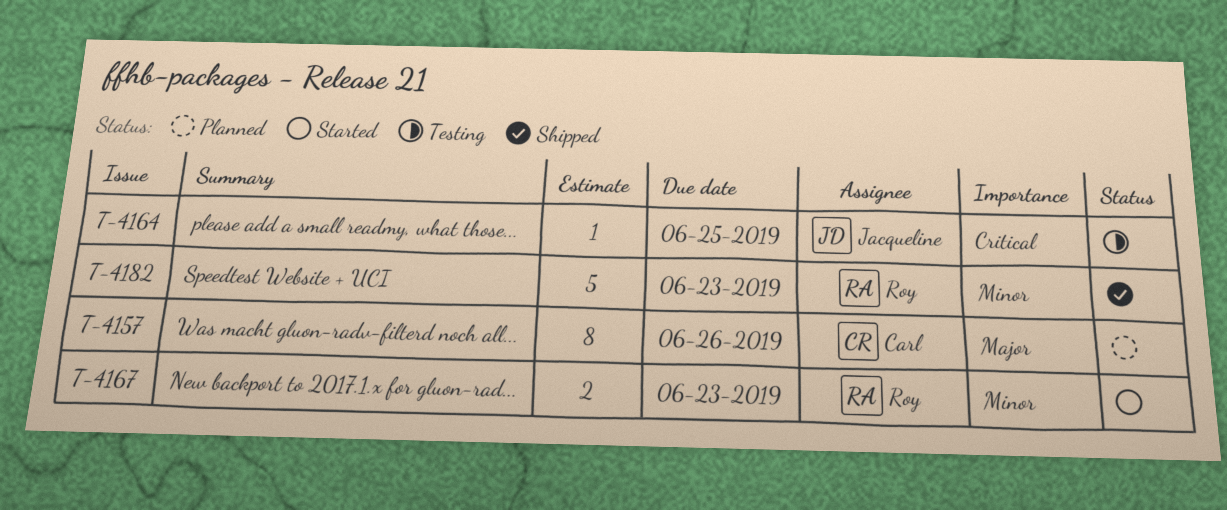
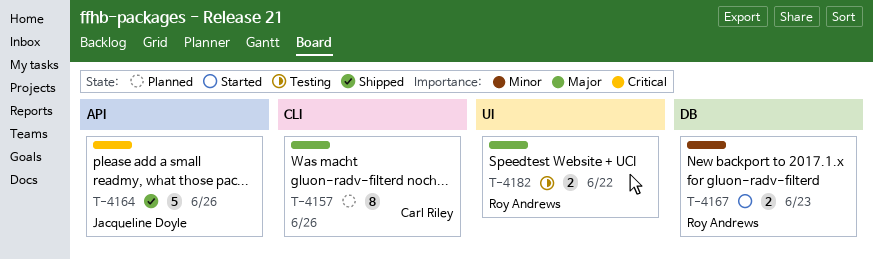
T-4164, status: Testing -> Shipped
T-4164, estimate: 1 -> 5
T-4164, due: Jun 25 -> Jun 26
T-4182, status: Shipped -> Testing
T-4182, priority: Minor -> Major
T-4182, estimate: 5 -> 2
T-4182, due: Jun 23 -> Jun 22

